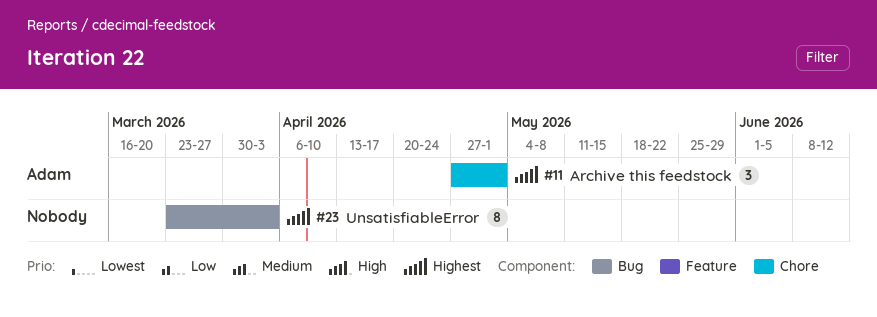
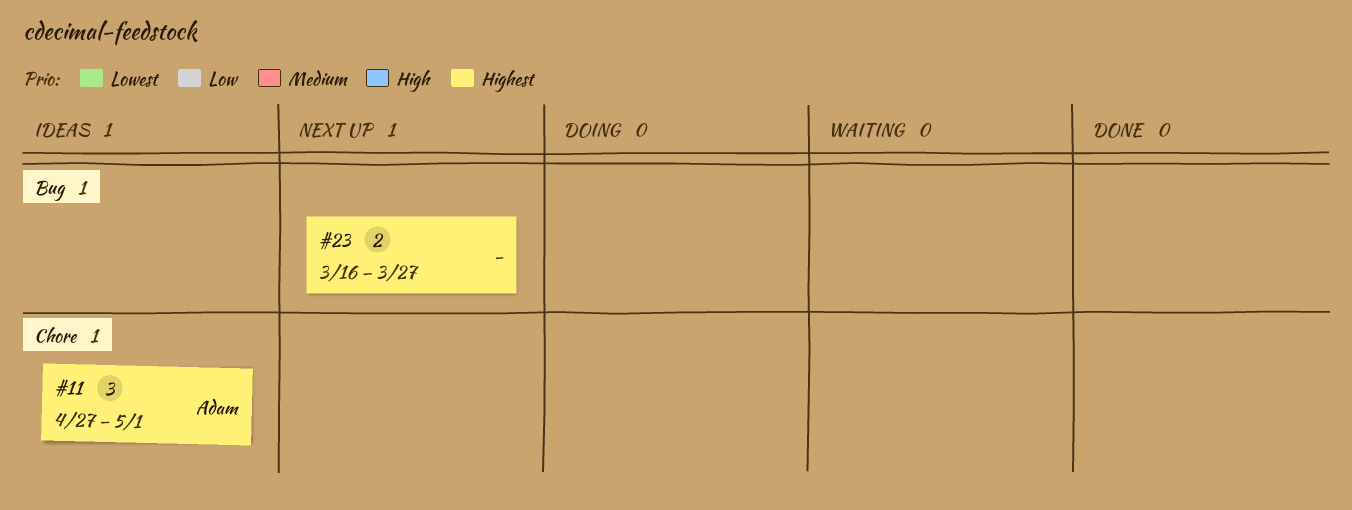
#23, estimate: 8 -> 2
#23, start: Mar 23 -> Mar 16
#23, due: Apr 3 -> Mar 27

